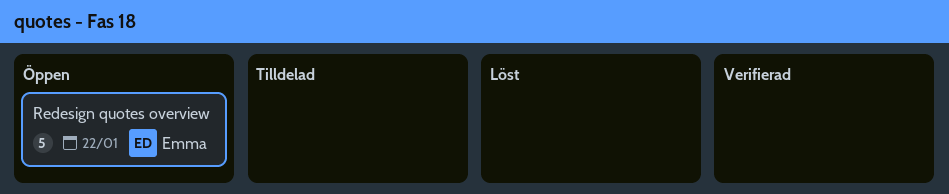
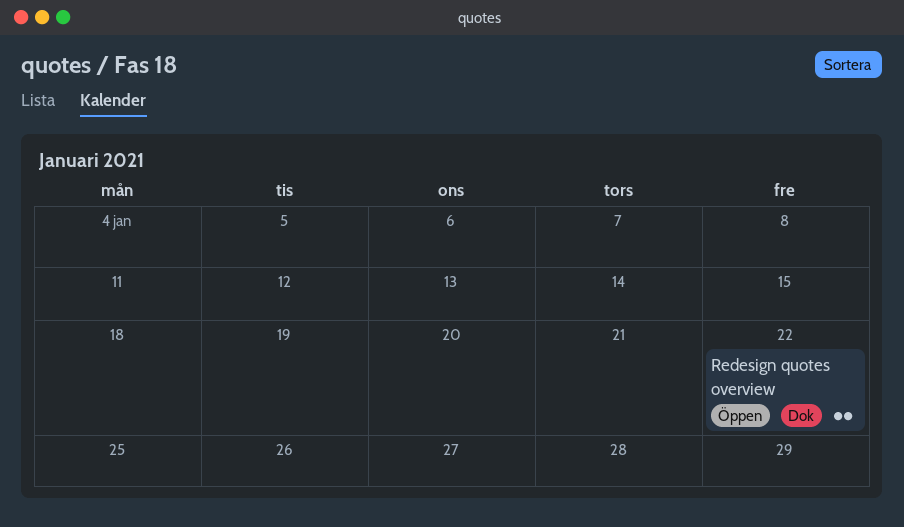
Redesign quotes overview, estimate: 5 -> 2

